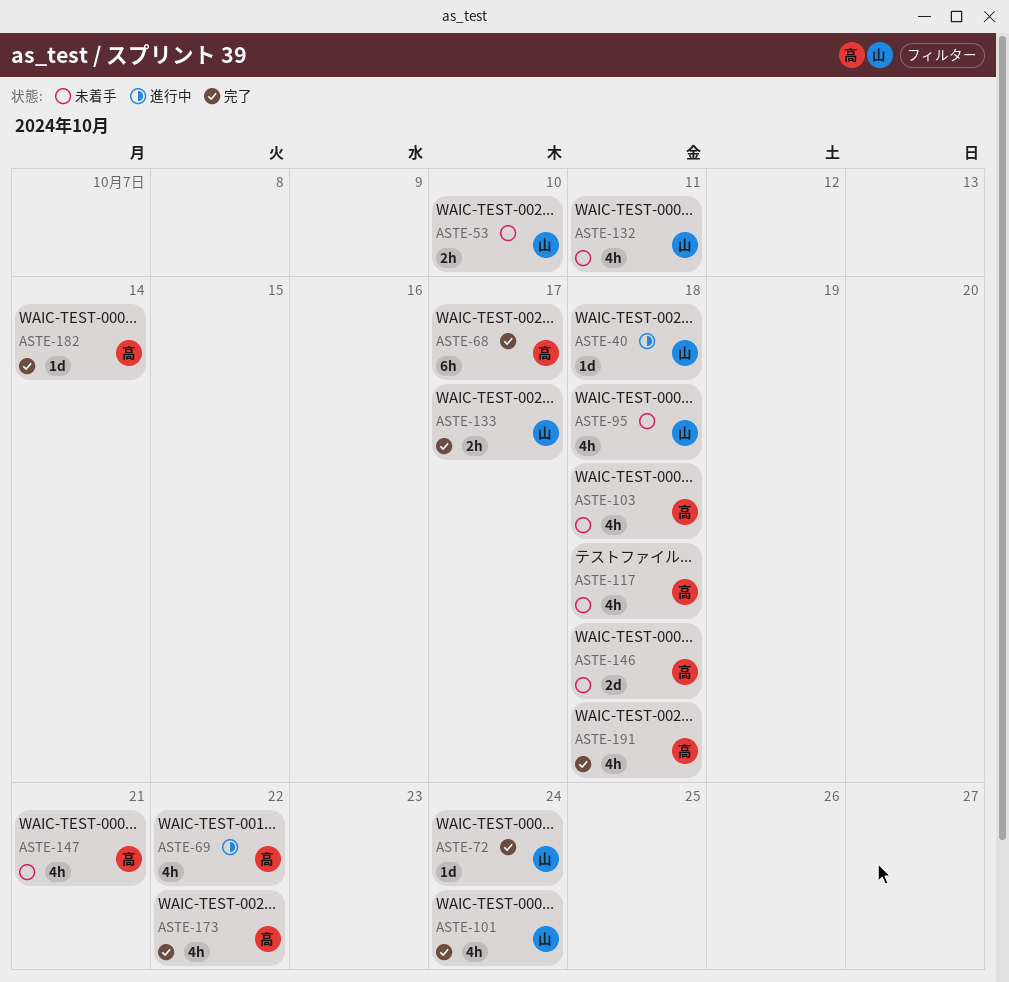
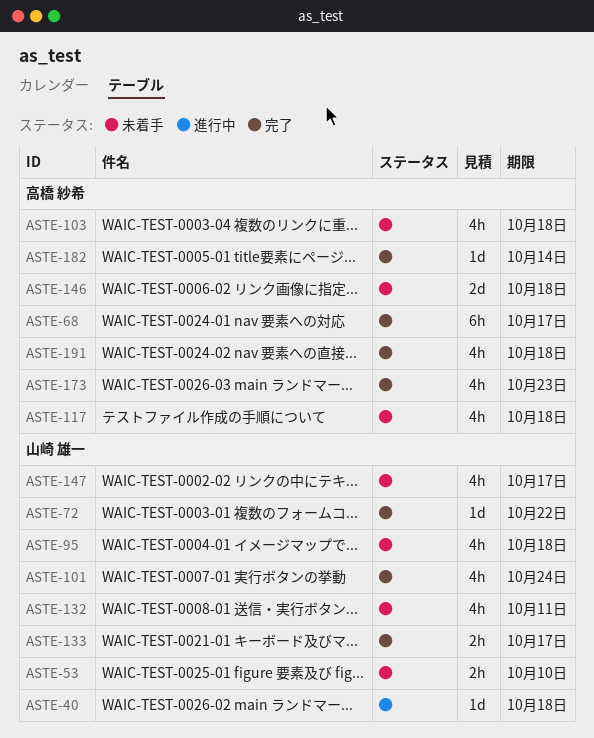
ASTE-69: present -> none
ASTE-72, due: Oct 24 -> Oct 22
ASTE-147, owner: 高橋 紗希 -> 山崎 雄一
ASTE-147, due: Oct 21 -> Oct 17
ASTE-173, due: Oct 22 -> Oct 23

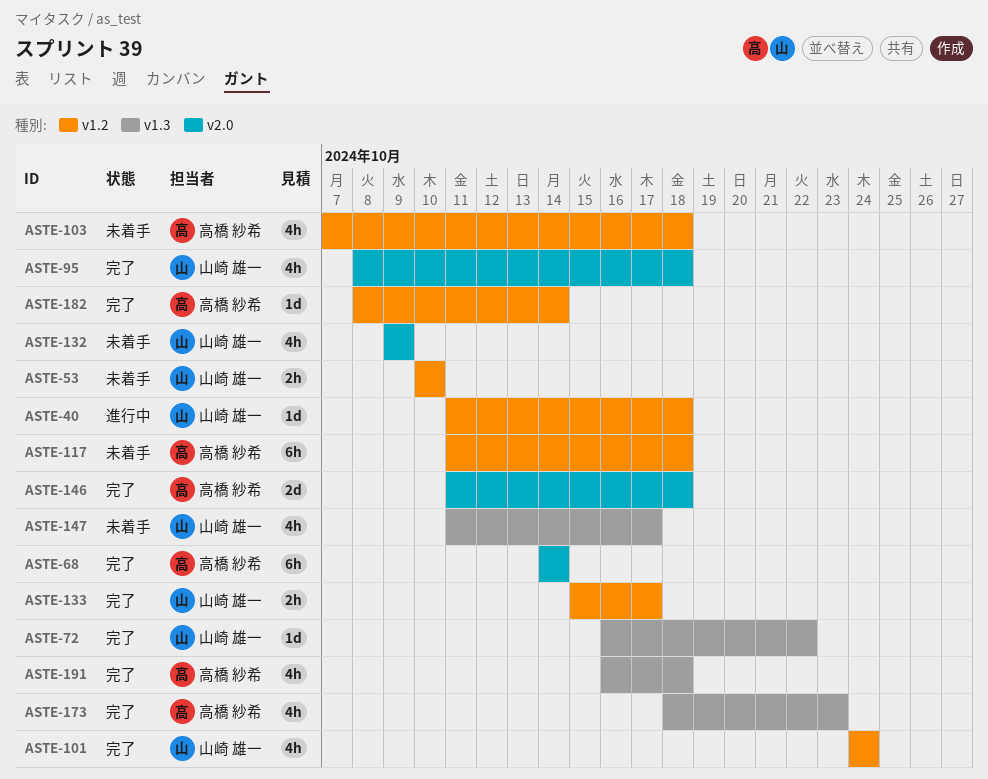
ASTE-68, due: Oct 17 -> Oct 14
ASTE-95, status: 未着手 -> 完了
ASTE-117, estimate: 4h -> 6h
ASTE-132, due: Oct 11 -> Oct 9
ASTE-146, status: 未着手 -> 完了

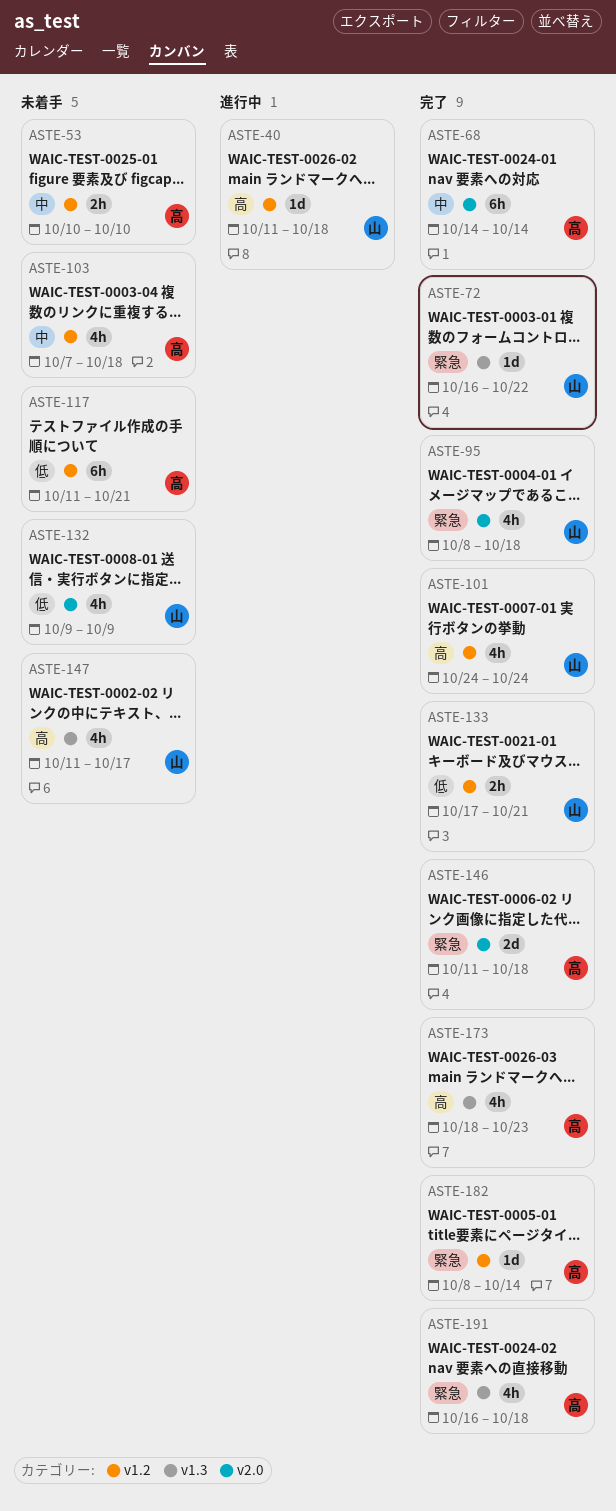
ASTE-53, owner: 山崎 雄一 -> 高橋 紗希
ASTE-117, due: Oct 18 -> Oct 21
ASTE-133, start: Oct 15 -> Oct 17
ASTE-133, due: Oct 17 -> Oct 21

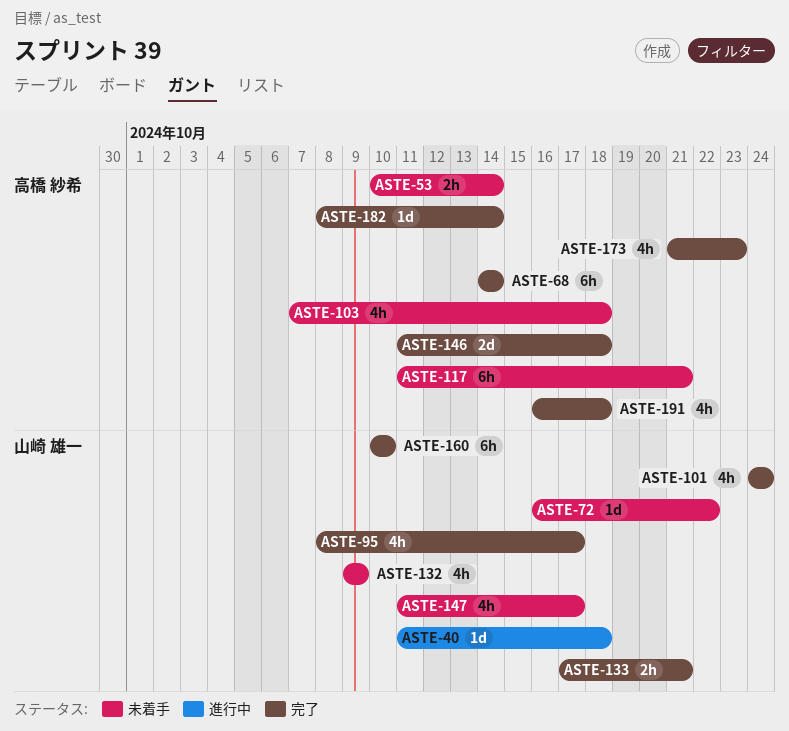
ASTE-53, due: Oct 10 -> Oct 14
ASTE-72, status: 完了 -> 未着手
ASTE-95, due: Oct 18 -> Oct 17
ASTE-160: none -> present
ASTE-173, start: Oct 18 -> Oct 21

